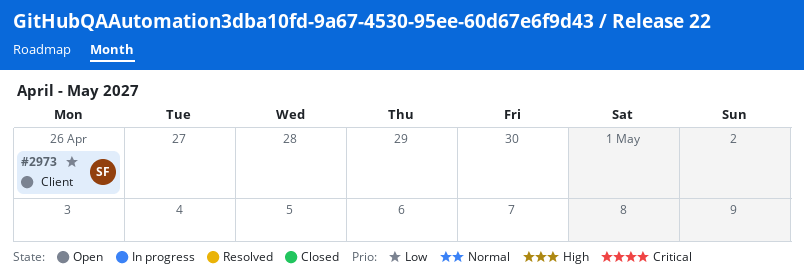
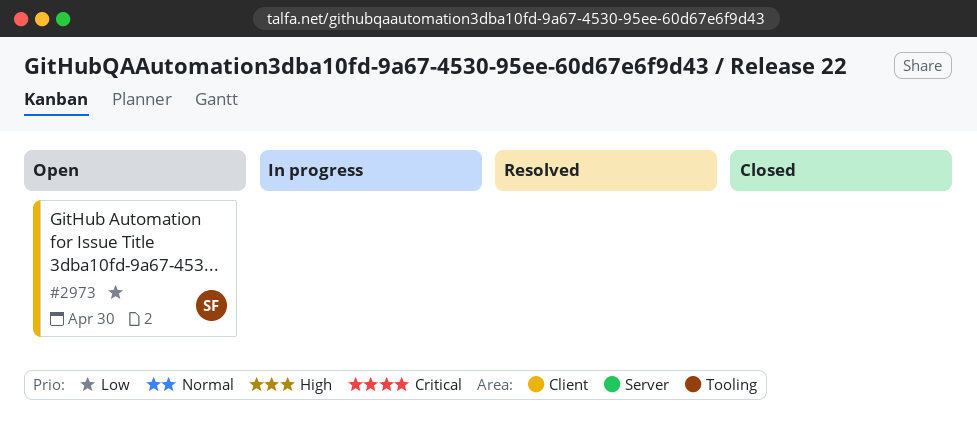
#2973, due: Apr 26 -> Apr 30

